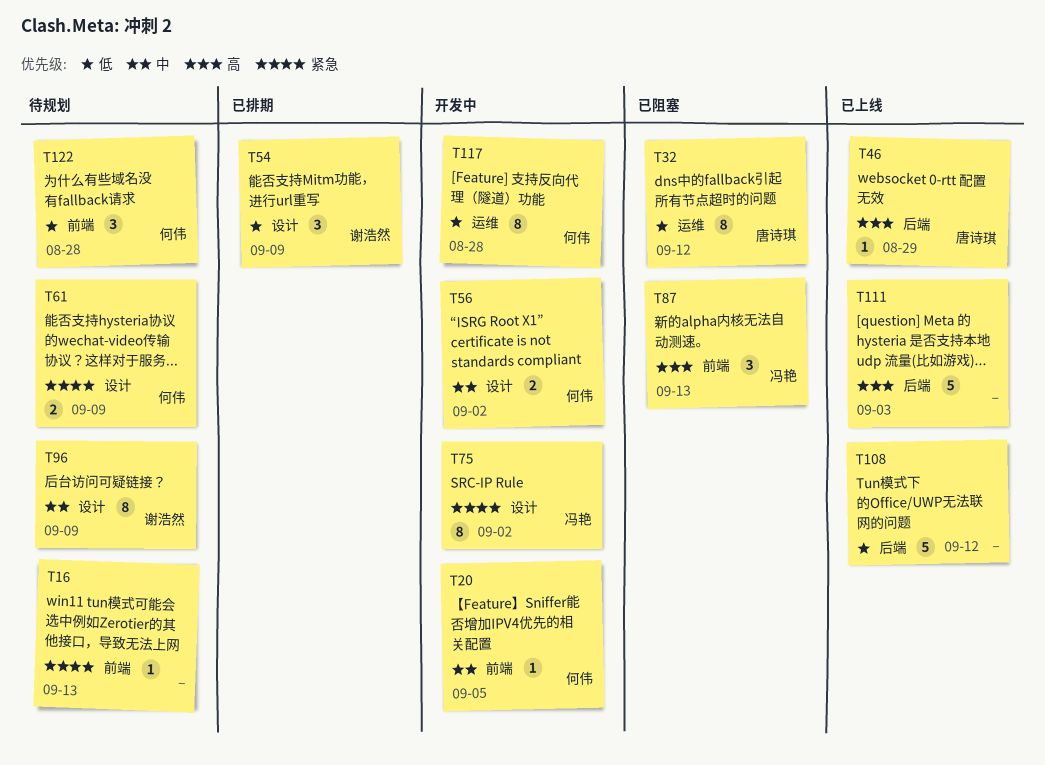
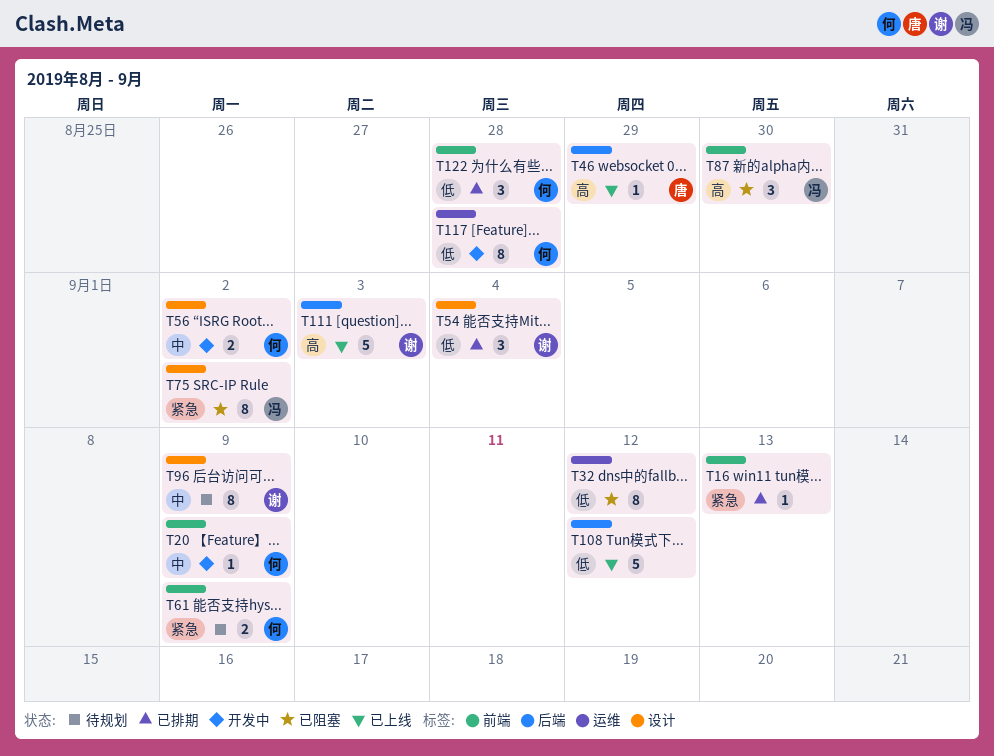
T16, status: 待规划 -> 已排期
T20, due: Sep 5 -> Sep 9
T32, owner: 唐诗琪 -> none
T54, due: Sep 9 -> Sep 4
T61, label: 设计 -> 前端
T75, status: 开发中 -> 已阻塞
T87, due: Sep 13 -> Aug 30
T111, owner: none -> 谢浩然
T122, status: 待规划 -> 已排期

